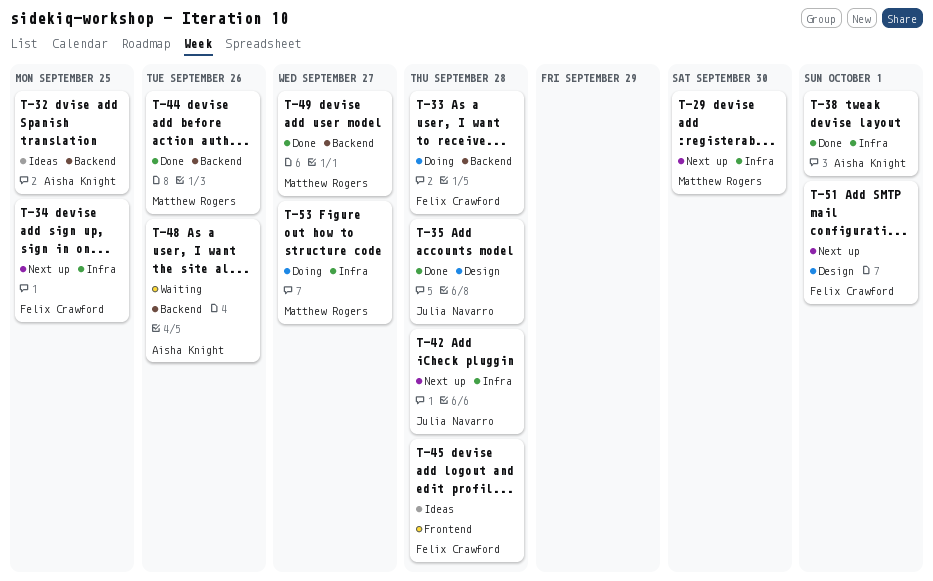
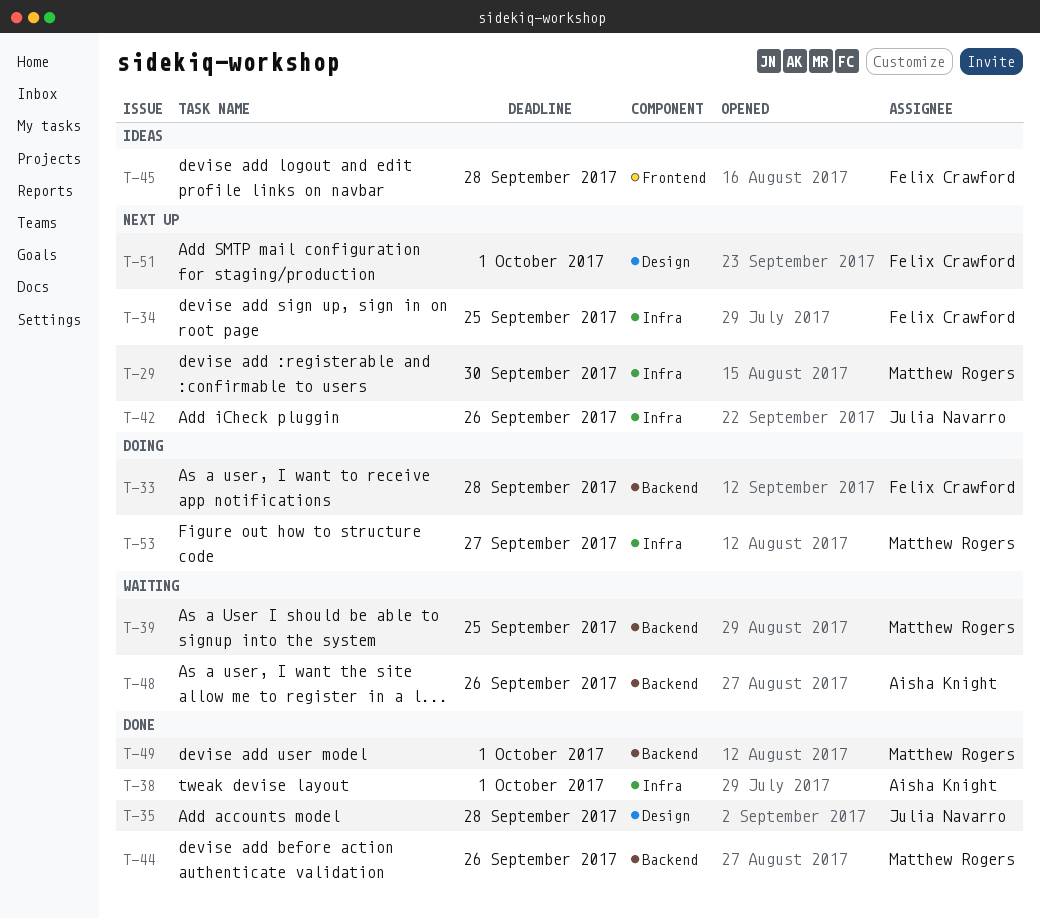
T-32: present -> none
T-39: none -> present
T-42, due: Sep 28 -> Sep 26
T-49, due: Sep 27 -> Oct 1

